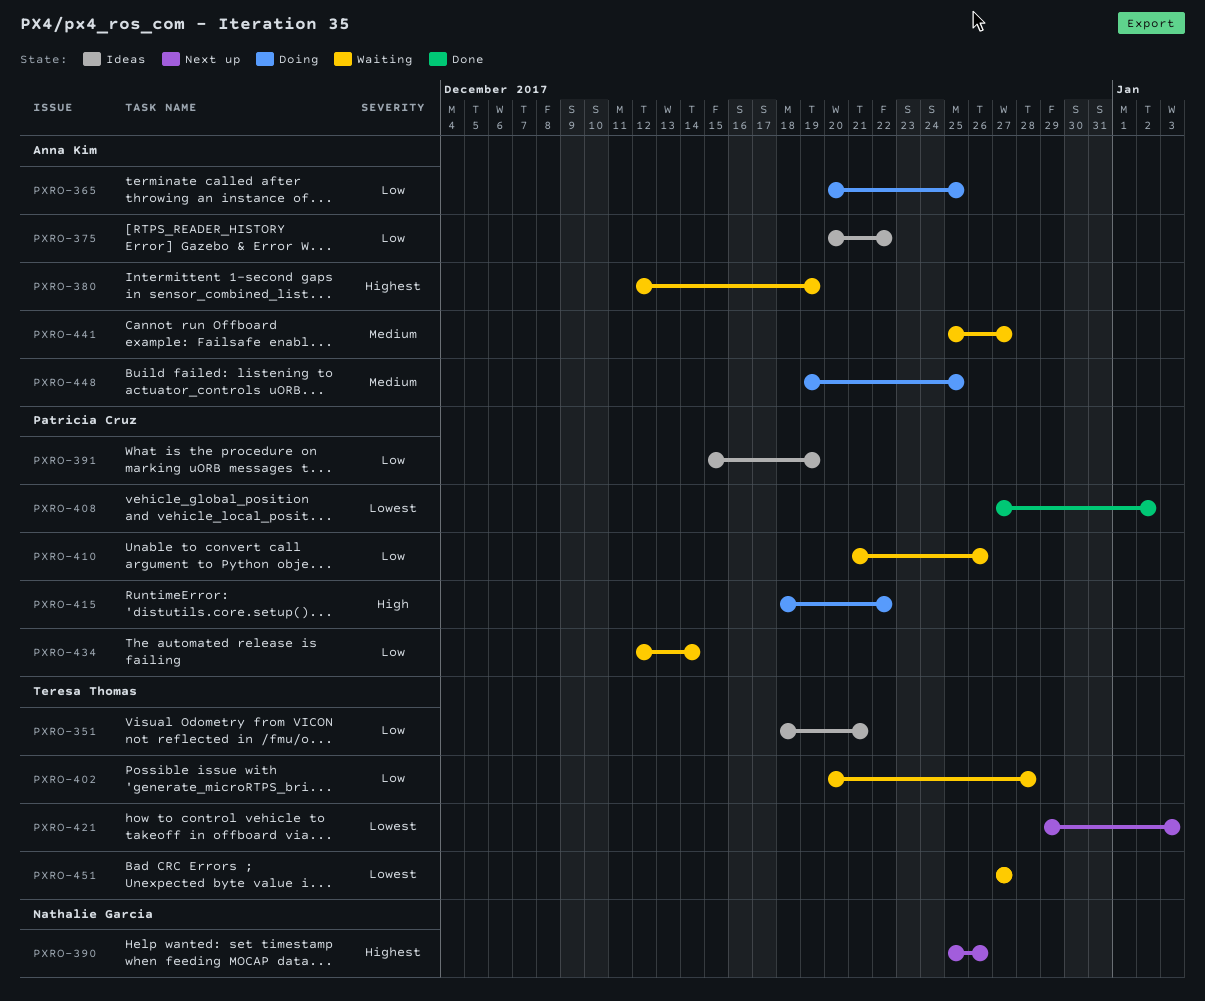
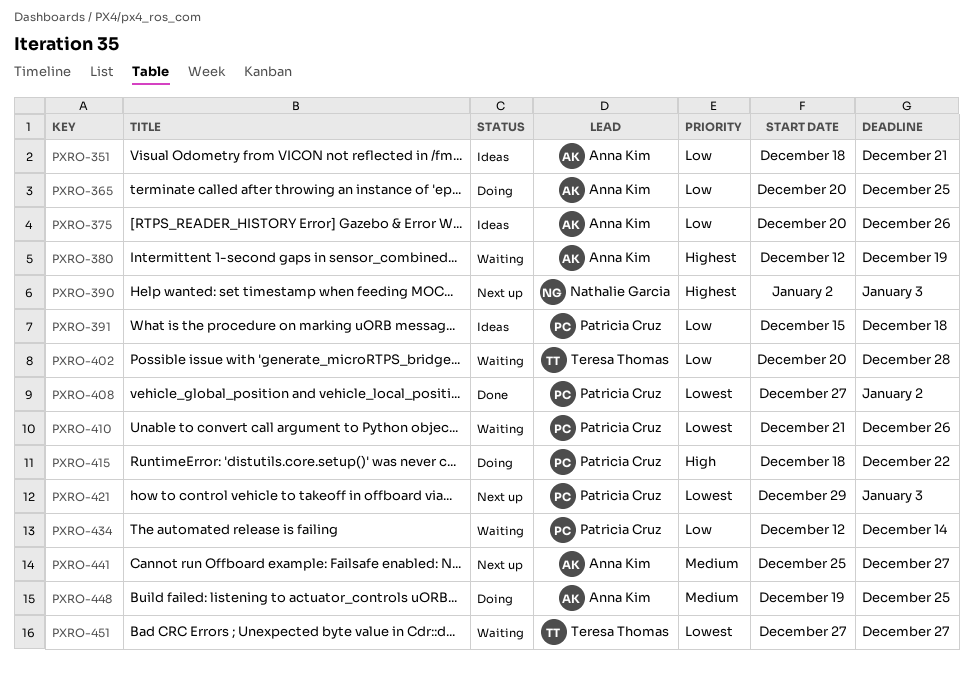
PXRO-351, owner: Teresa Thomas -> Anna Kim
PXRO-375, due: Dec 22 -> Dec 26
PXRO-390, start: Dec 25 -> Jan 2
PXRO-390, due: Dec 26 -> Jan 3
PXRO-391, due: Dec 19 -> Dec 18
PXRO-410, priority: Low -> Lowest
PXRO-421, owner: Teresa Thomas -> Patricia Cruz
PXRO-441, status: Waiting -> Next up

